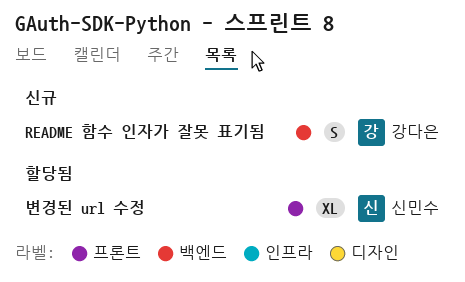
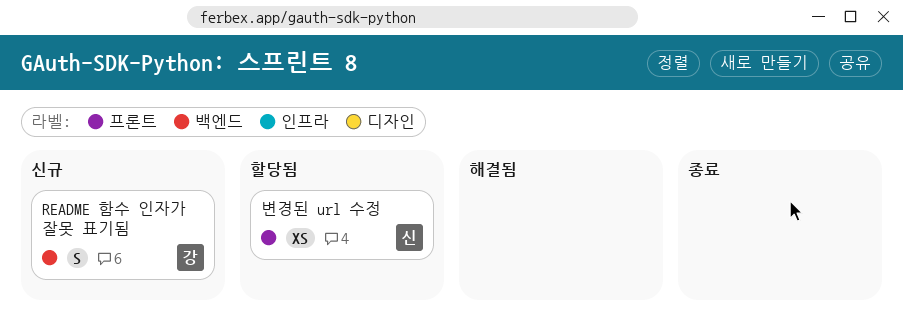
변경된 url 수정, estimate: XL -> XS

